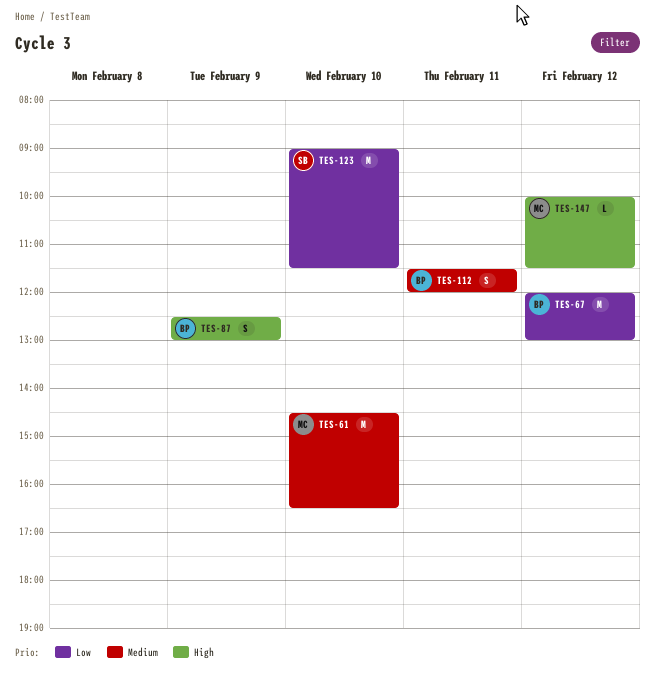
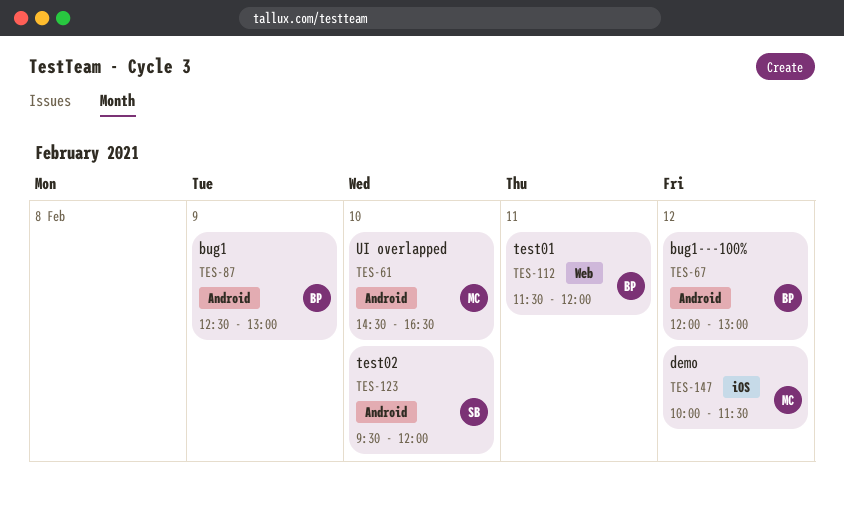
TES-123, begins: 09:00 -> 09:30
TES-123, ends: 11:30 -> 12:00

